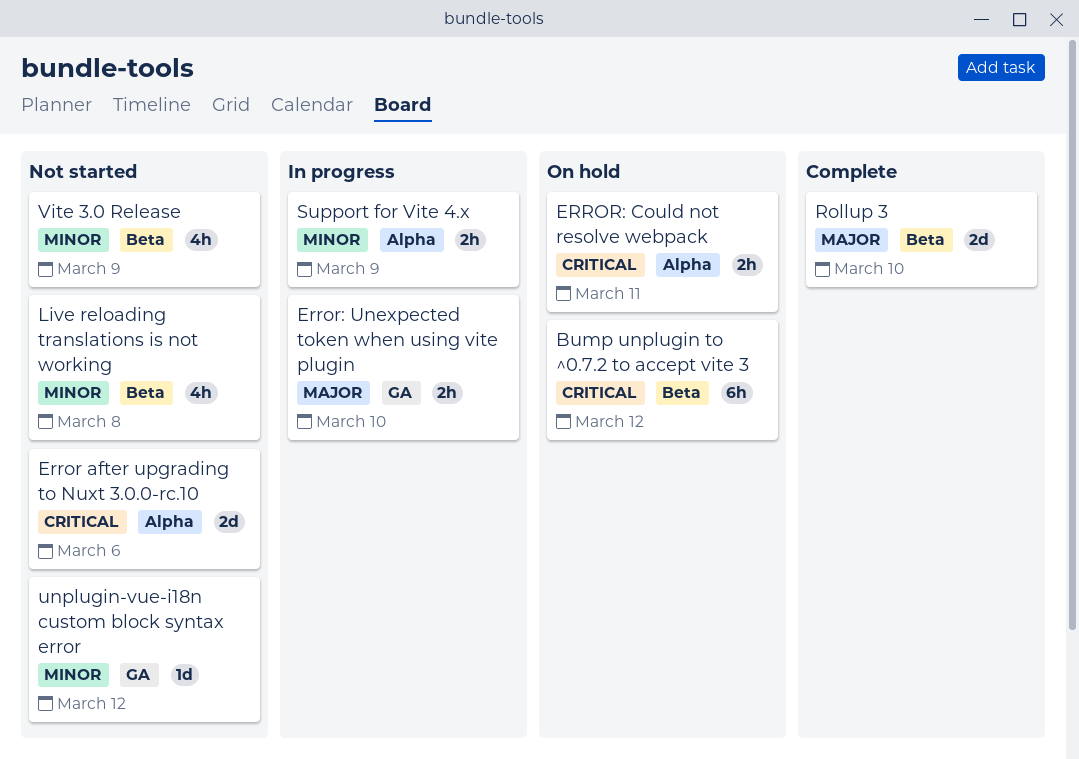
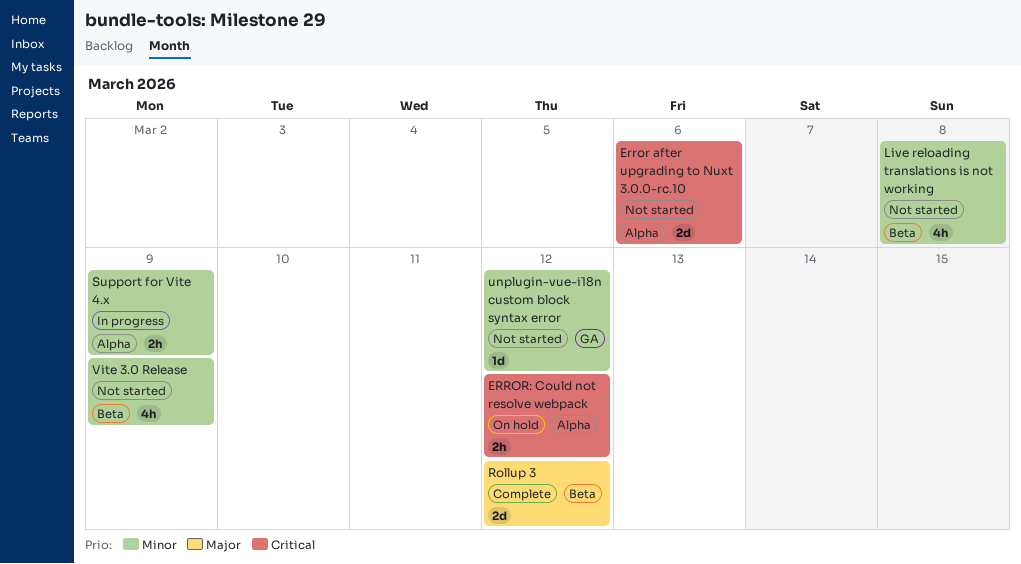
Bump unplugin to ^0.7.2 to accept vite 3: present -> none
ERROR: Could not resolve webpack, due: Mar 11 -> Mar 12
Error: Unexpected token when using vite plugin: present -> none
Rollup 3, due: Mar 10 -> Mar 12

